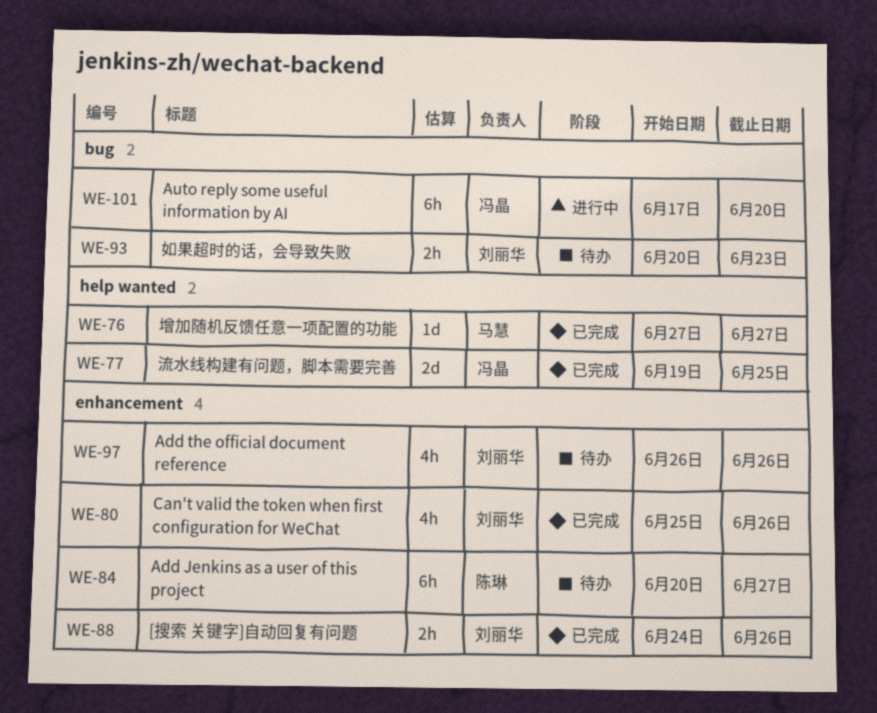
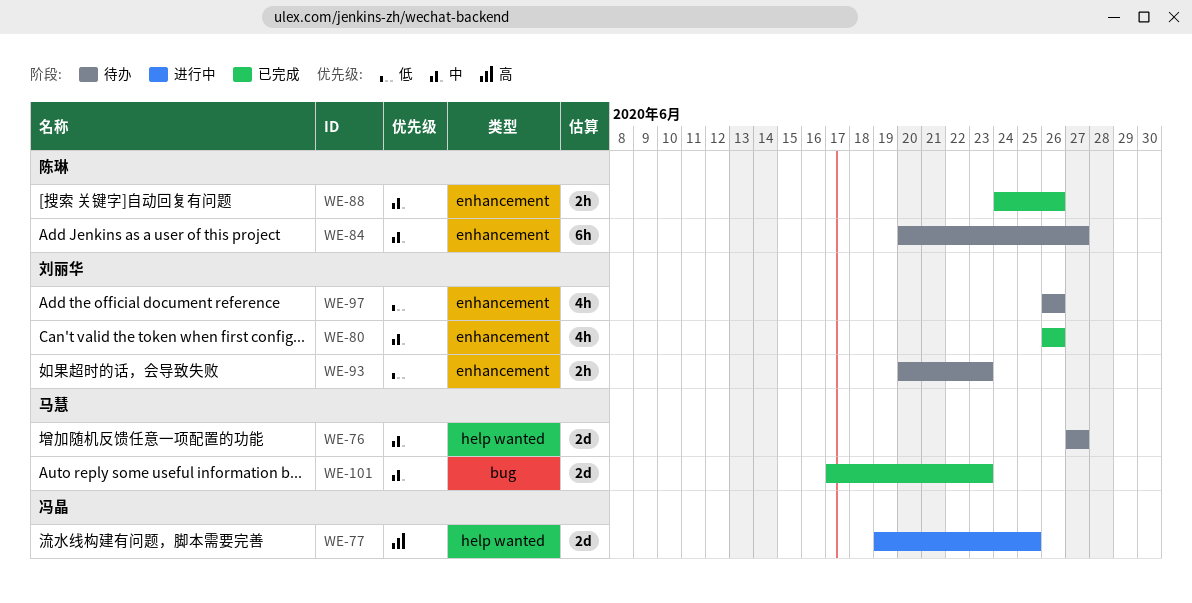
WE-76, status: 已完成 -> 待办
WE-76, estimate: 1d -> 2d
WE-77, status: 已完成 -> 进行中
WE-80, start: Jun 25 -> Jun 26
WE-88, owner: 刘丽华 -> 陈琳
WE-93, label: bug -> enhancement
WE-101, status: 进行中 -> 已完成
WE-101, owner: 冯晶 -> 马慧
WE-101, estimate: 6h -> 2d
WE-101, due: Jun 20 -> Jun 23

